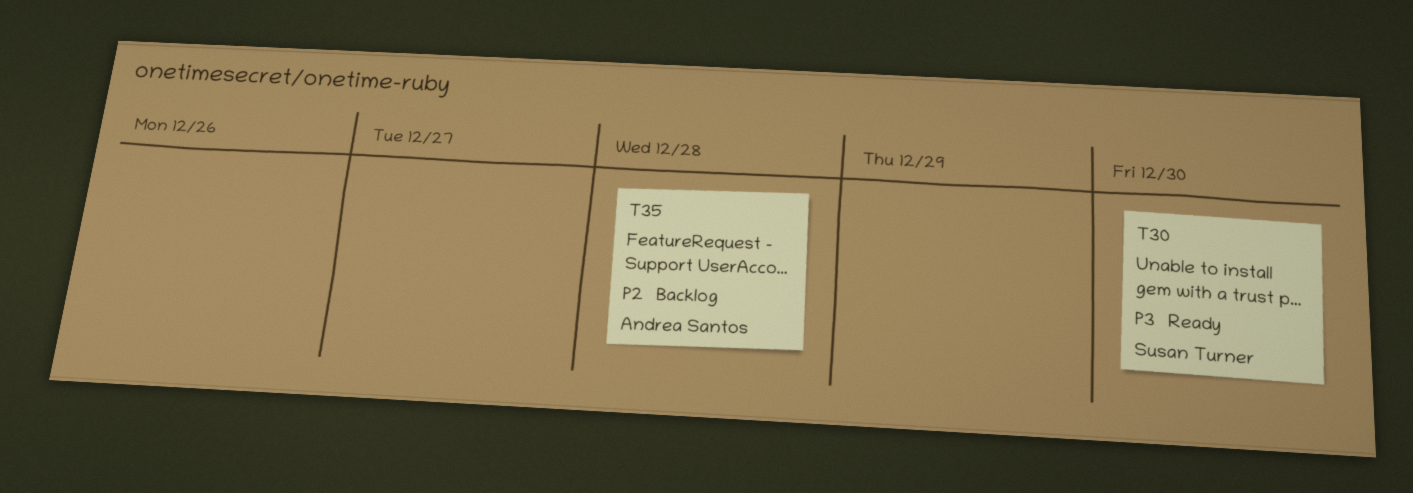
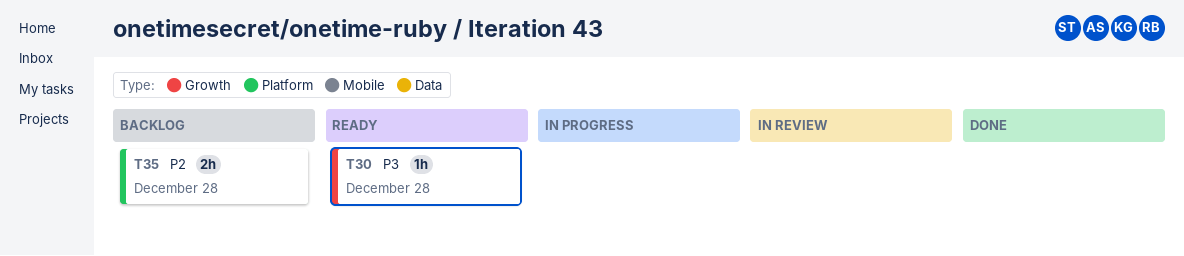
T30, due: Dec 30 -> Dec 28

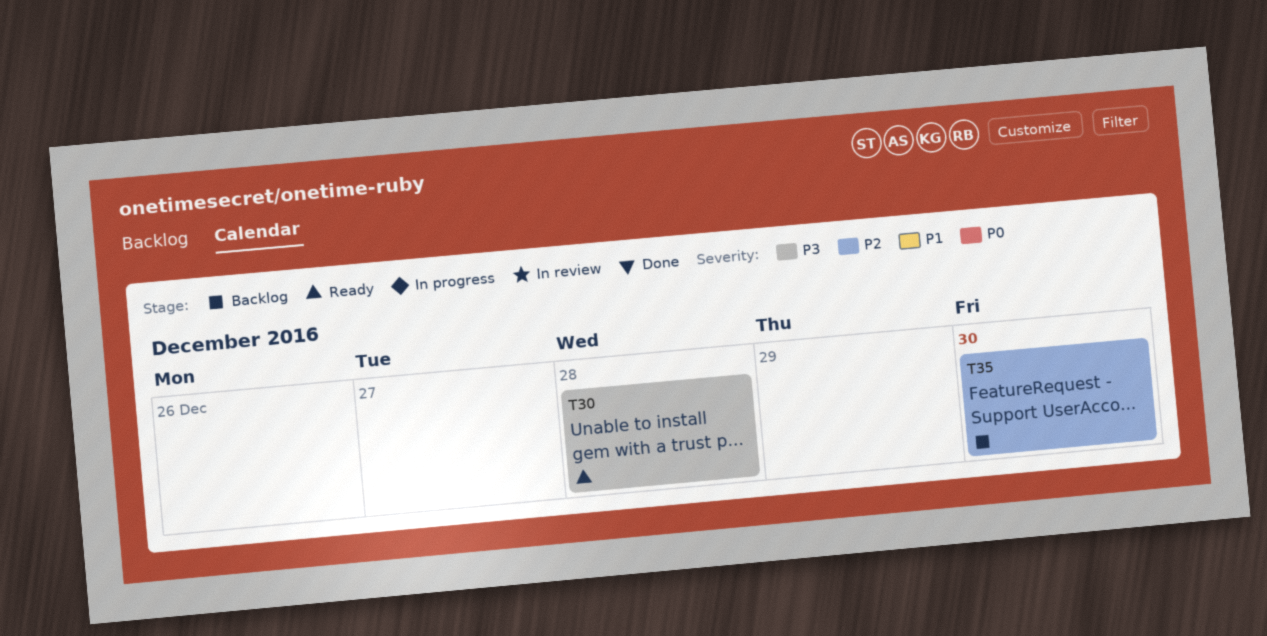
T35, due: Dec 28 -> Dec 30

